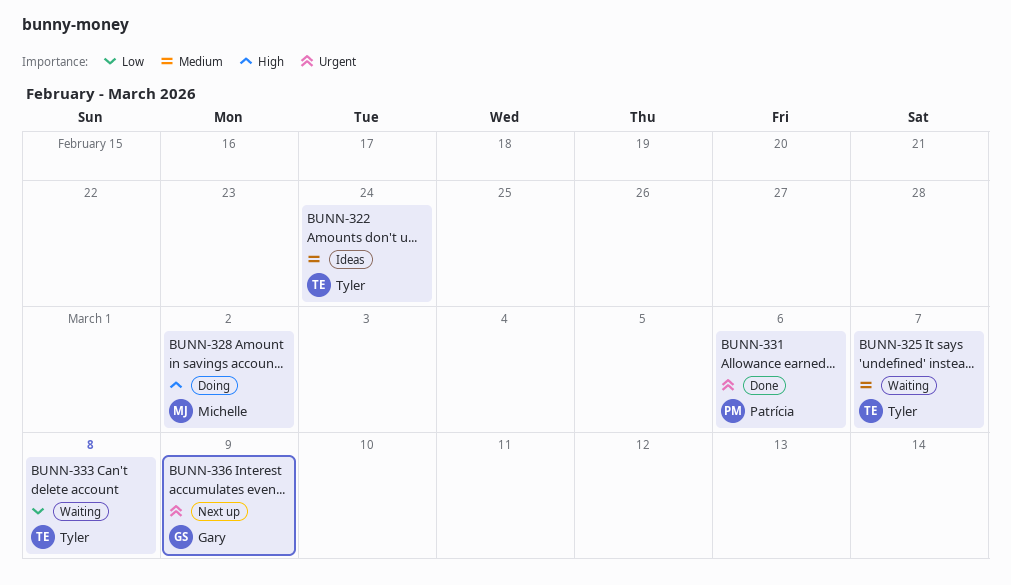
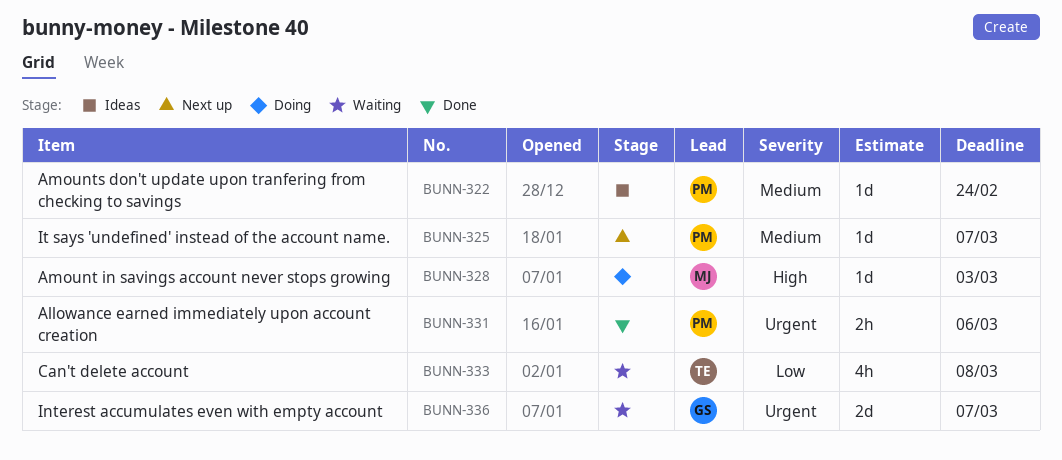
BUNN-322, owner: Tyler -> Patrícia
BUNN-325, status: Waiting -> Next up
BUNN-325, owner: Tyler -> Patrícia
BUNN-328, due: Mar 2 -> Mar 3
BUNN-336, status: Next up -> Waiting
BUNN-336, due: Mar 9 -> Mar 7

